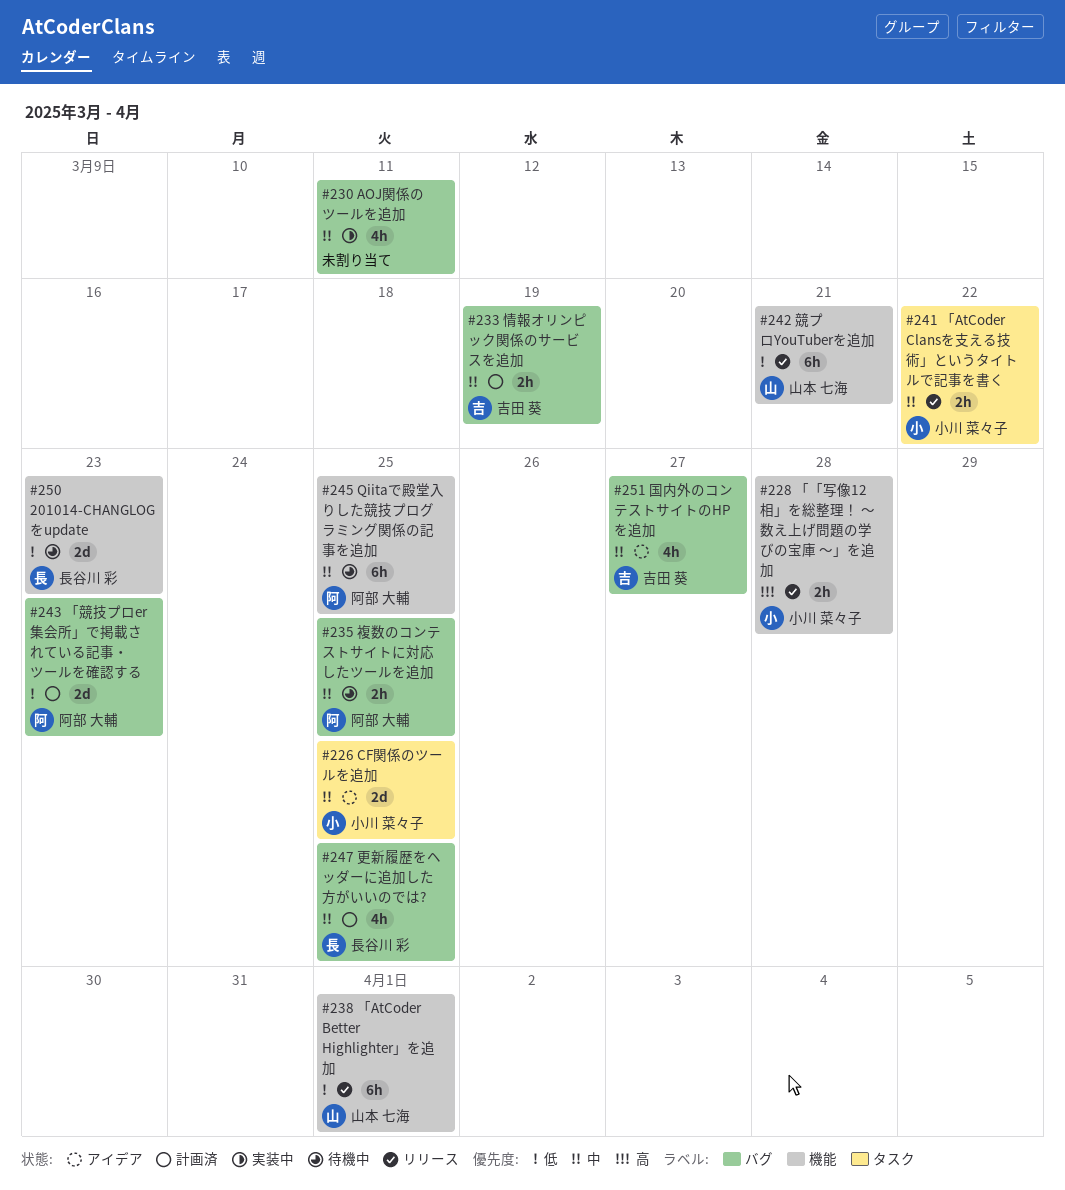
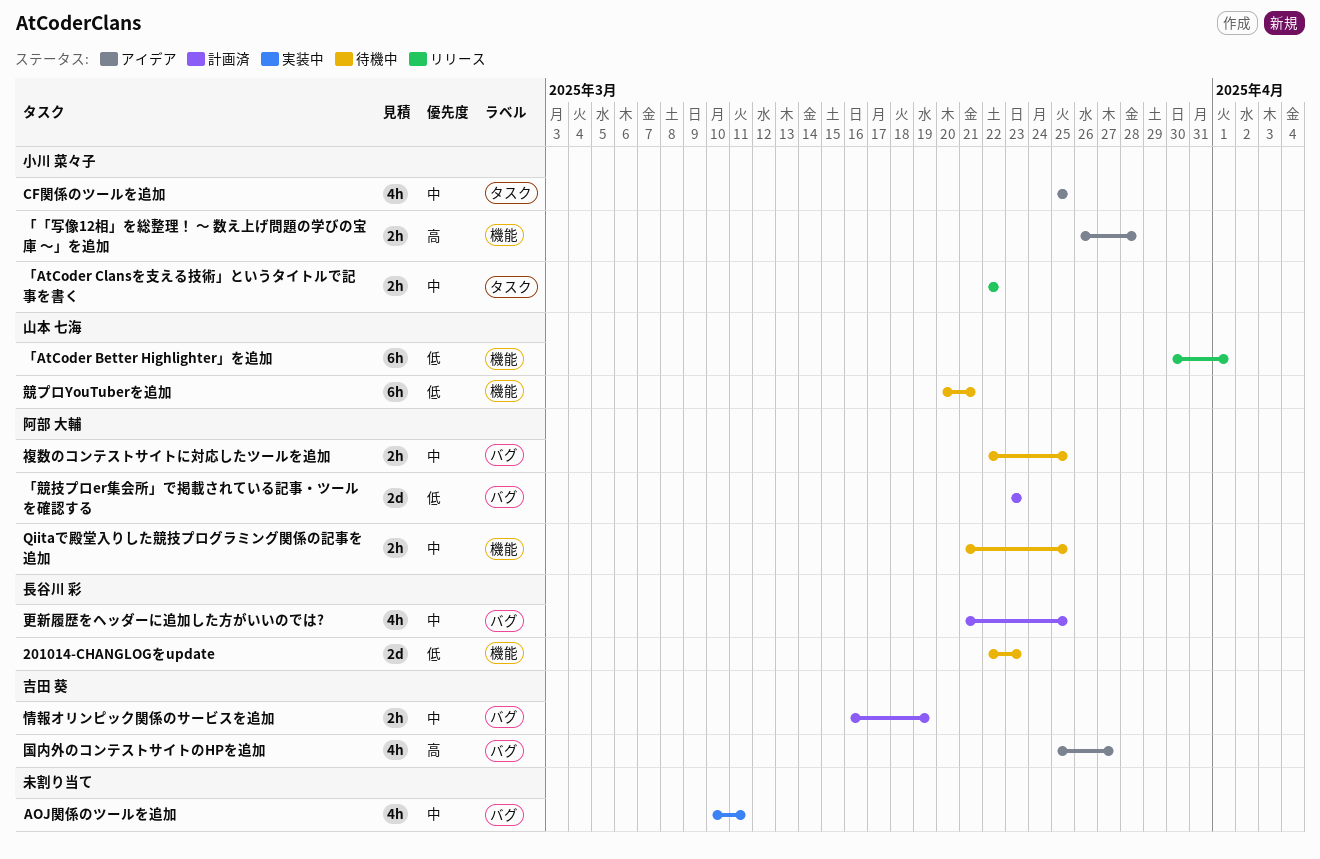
CF関係のツールを追加, estimate: 2d -> 4h
Qiitaで殿堂入りした競技プログラミング関係の記事を追加, estimate: 6h -> 2h
「「写像12相」を総整理！ 〜 数え上げ問題の学びの宝庫 〜」を追加, status: リリース -> アイデア
国内外のコンテストサイトのHPを追加, priority: 中 -> 高
競プロYouTuberを追加, status: リリース -> 待機中

